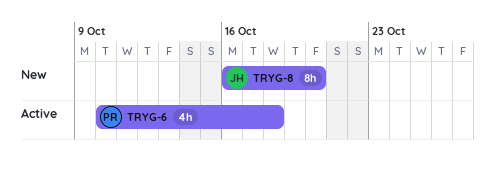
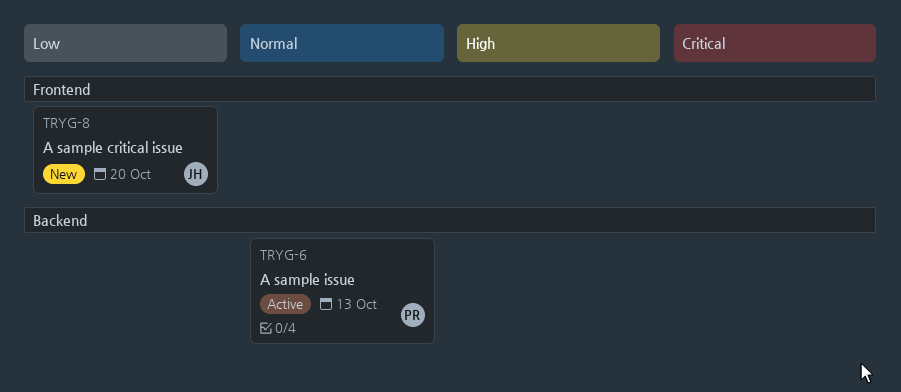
TRYG-6, due: Oct 18 -> Oct 13

